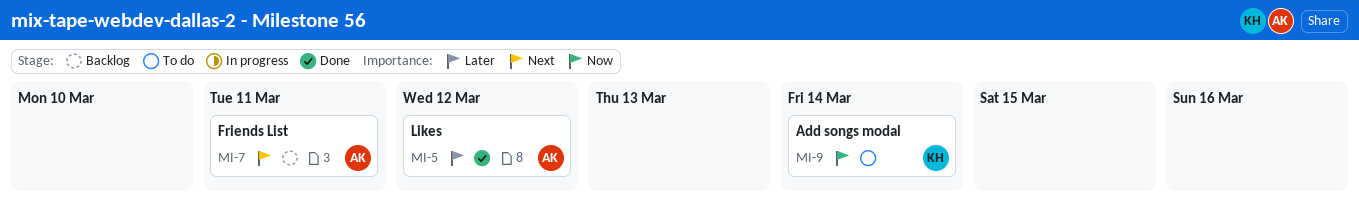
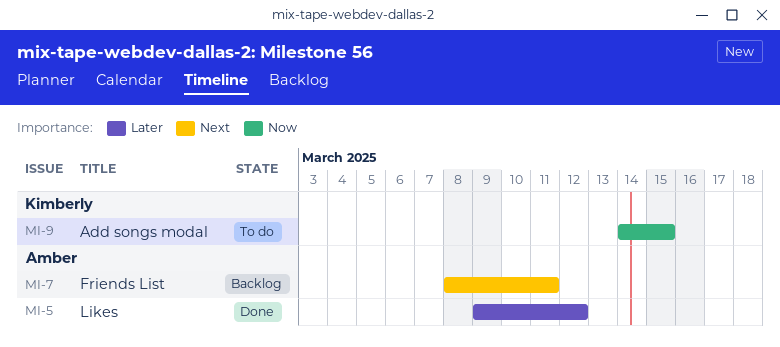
MI-9, due: Mar 14 -> Mar 15

